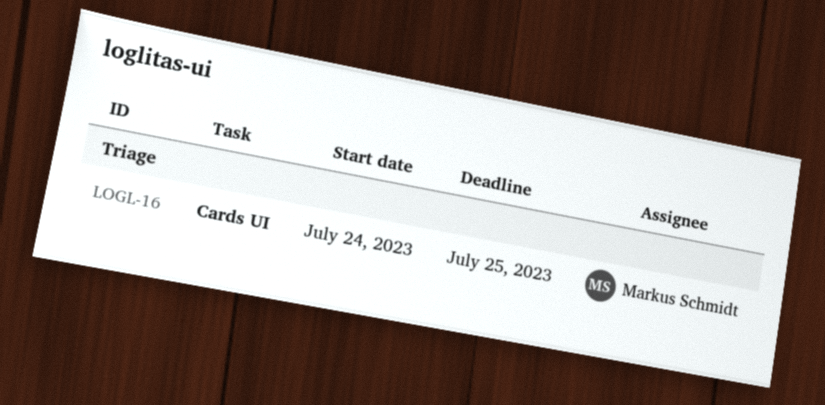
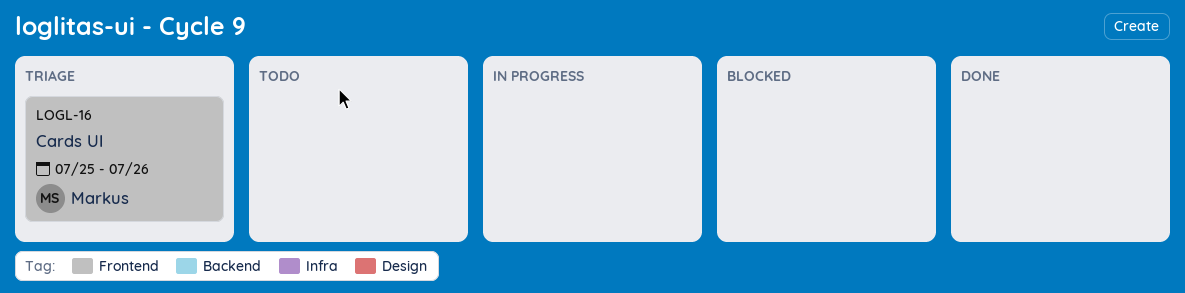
LOGL-16, start: Jul 24 -> Jul 25
LOGL-16, due: Jul 25 -> Jul 26

